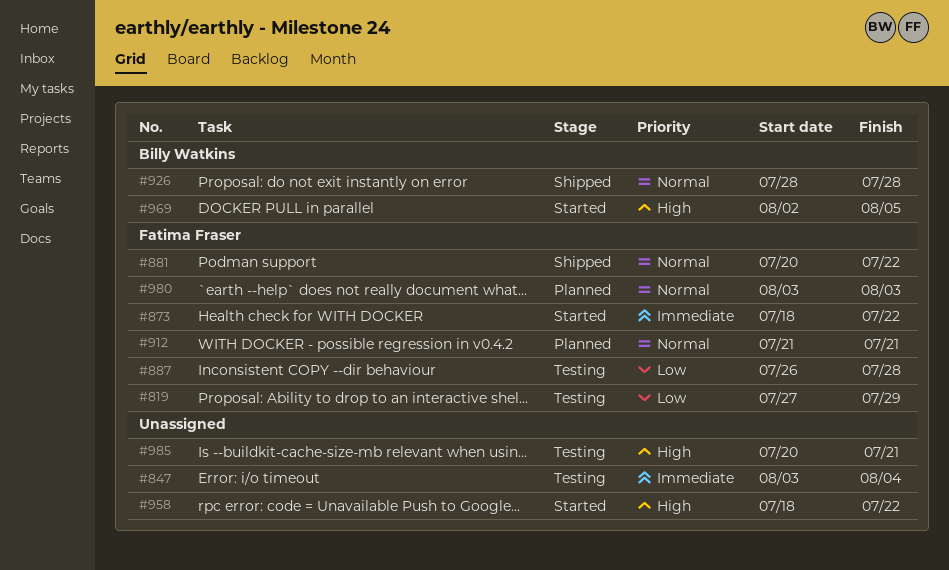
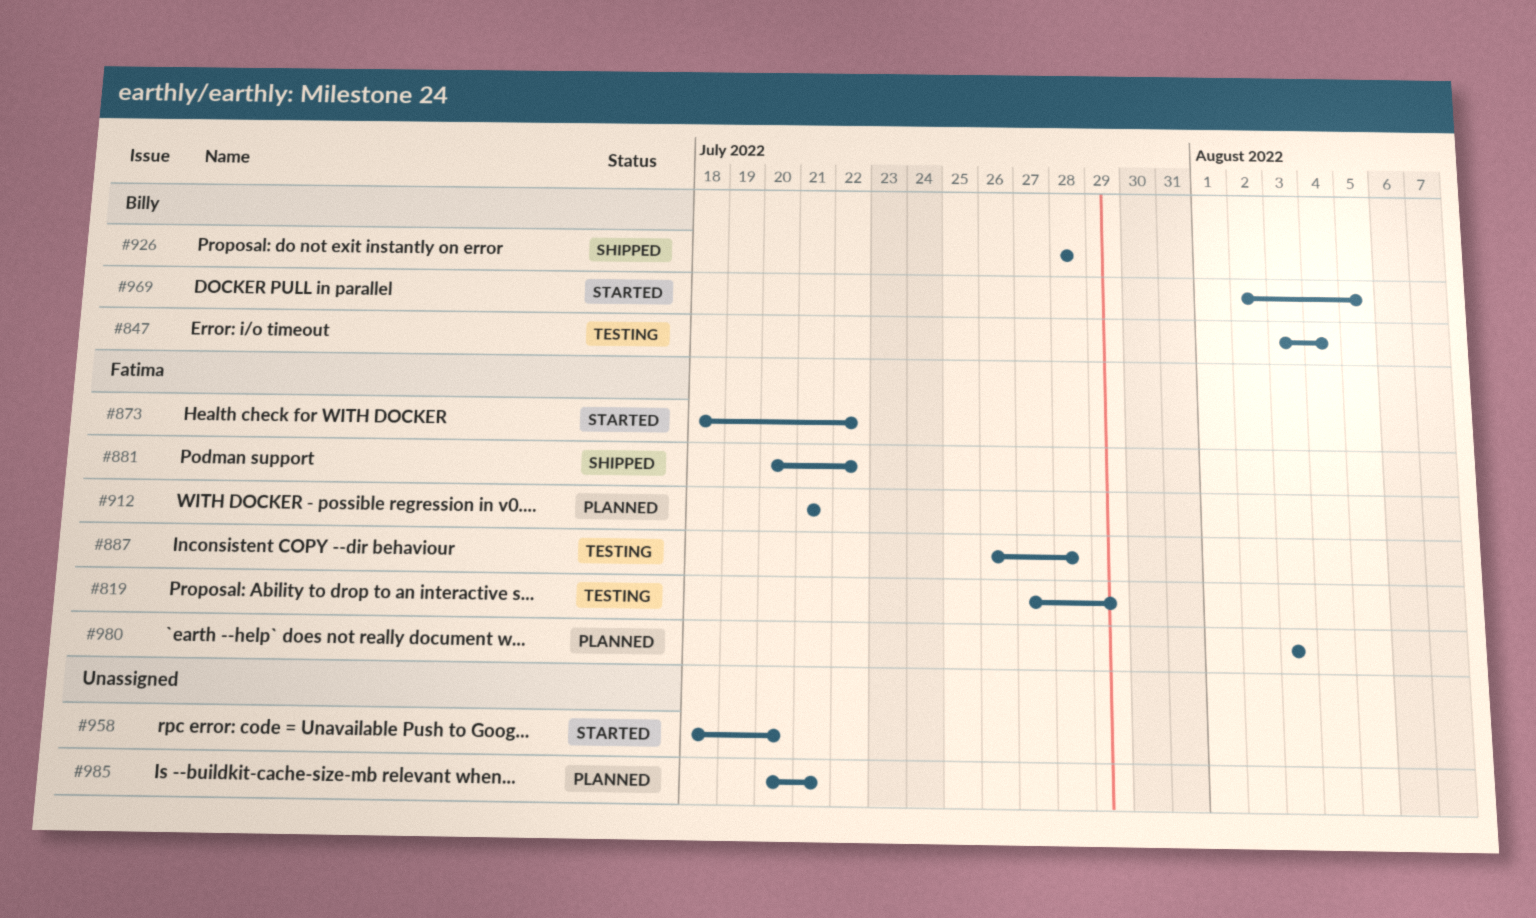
#847, owner: none -> Billy Watkins
#958, due: Jul 22 -> Jul 20
#985, status: Testing -> Planned

